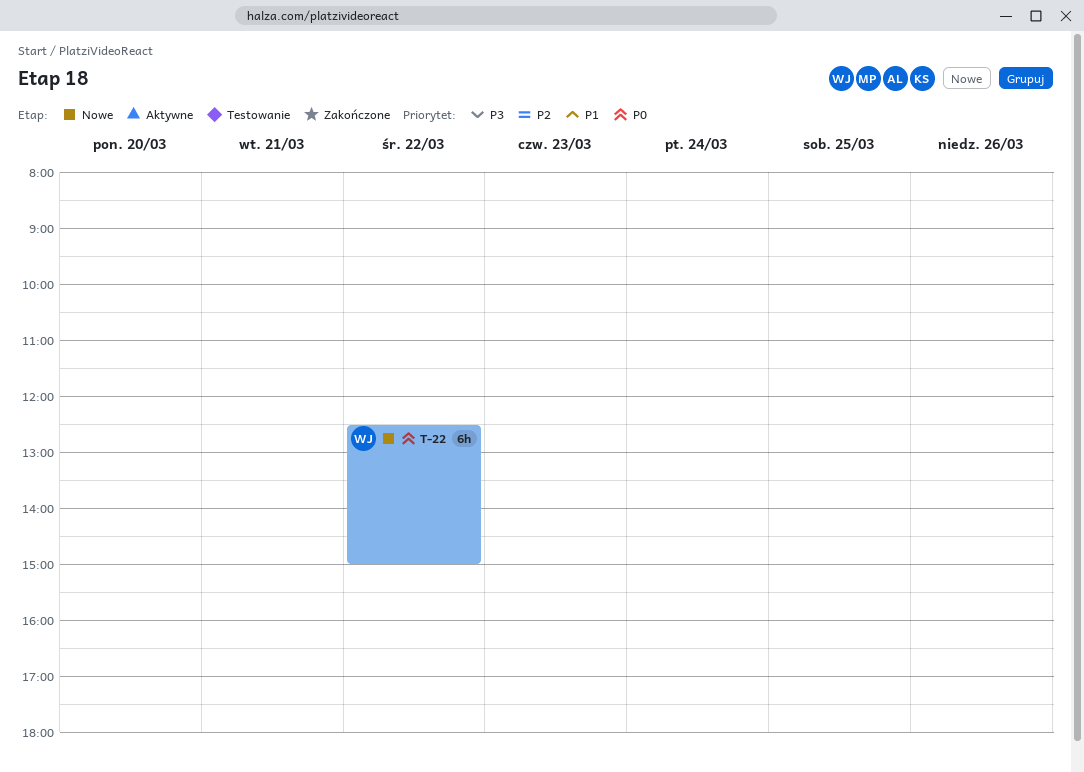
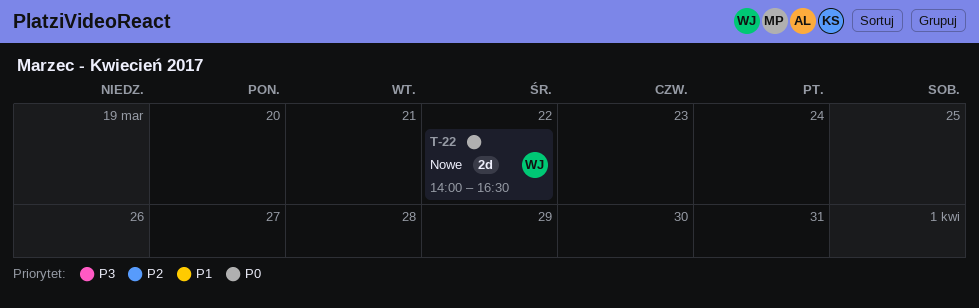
T-22, estimate: 6h -> 2d
T-22, begins: 12:30 -> 14:00
T-22, ends: 15:00 -> 16:30

